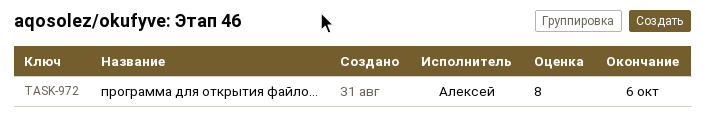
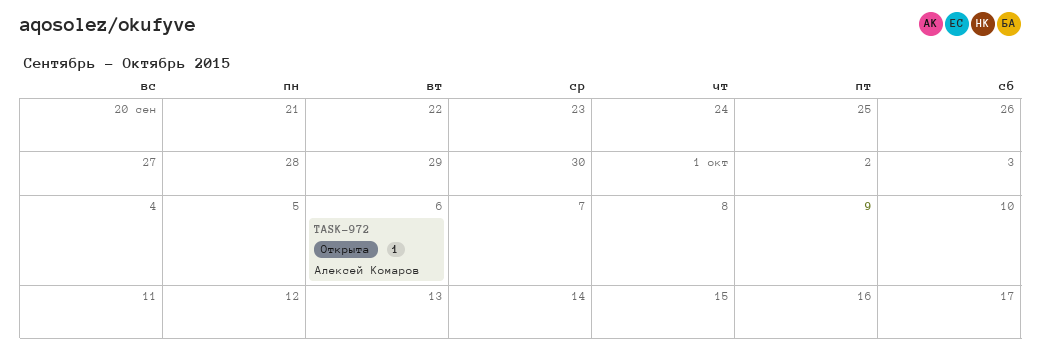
TASK-972, estimate: 8 -> 1

